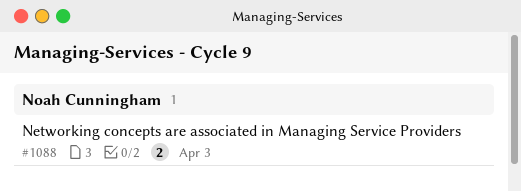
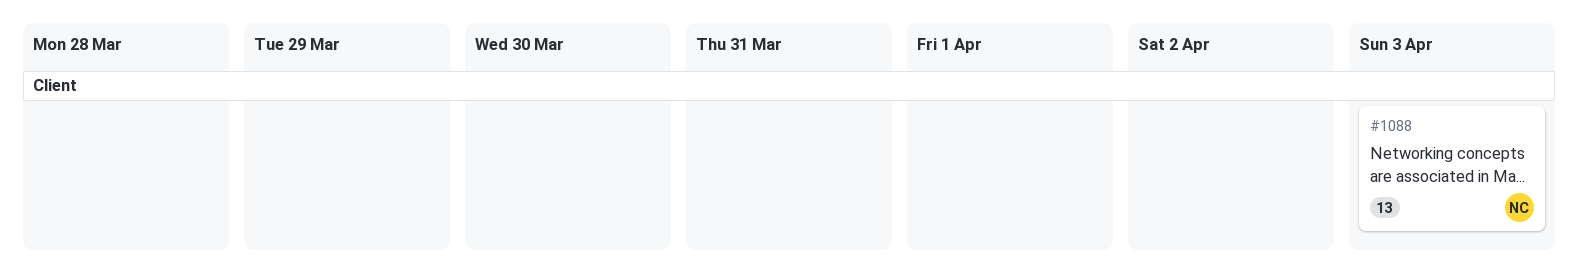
#1088, estimate: 2 -> 13

